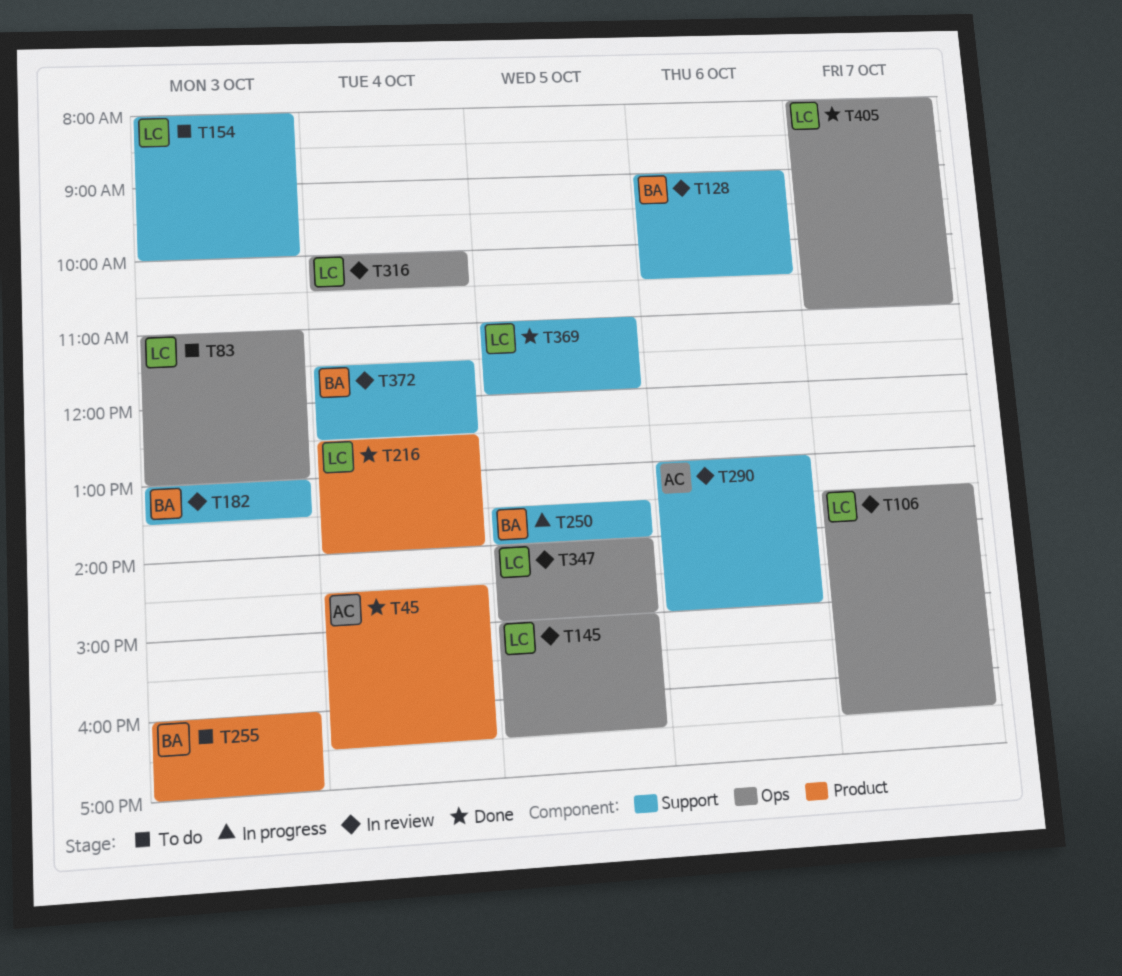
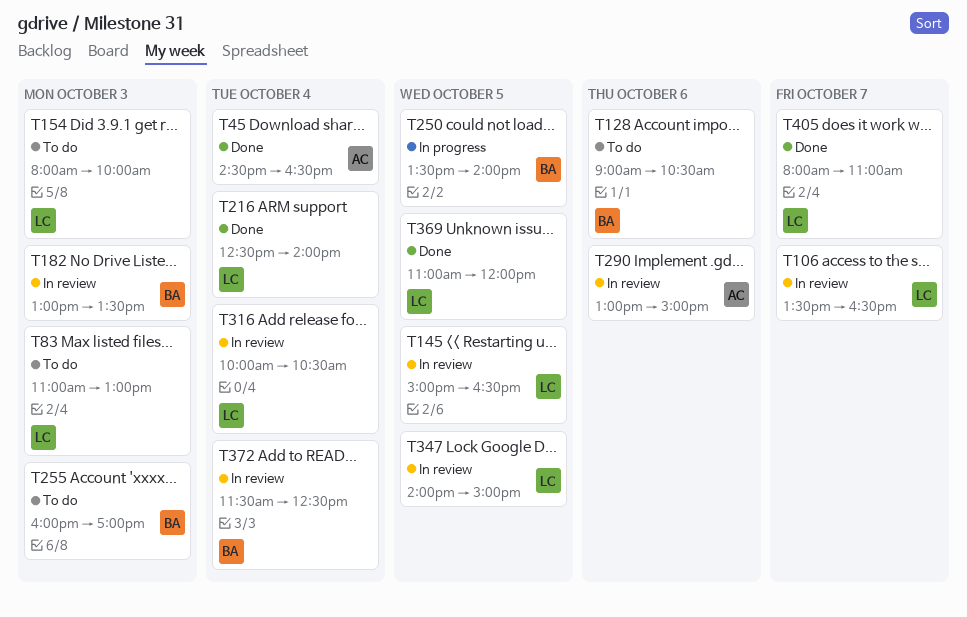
T128, status: In review -> To do

